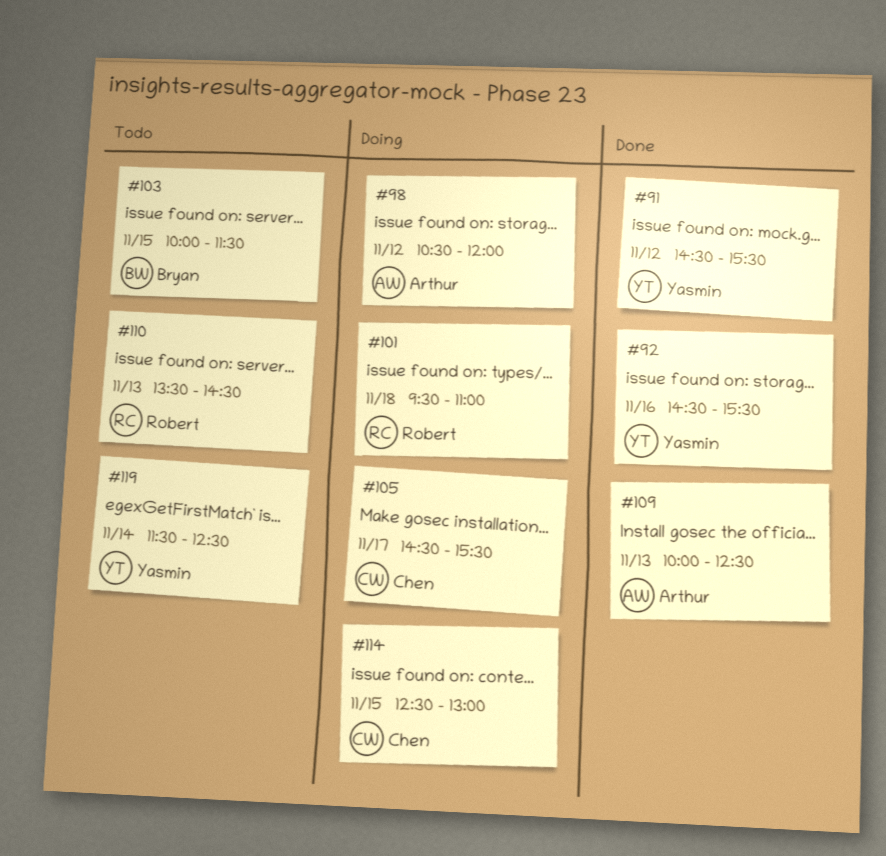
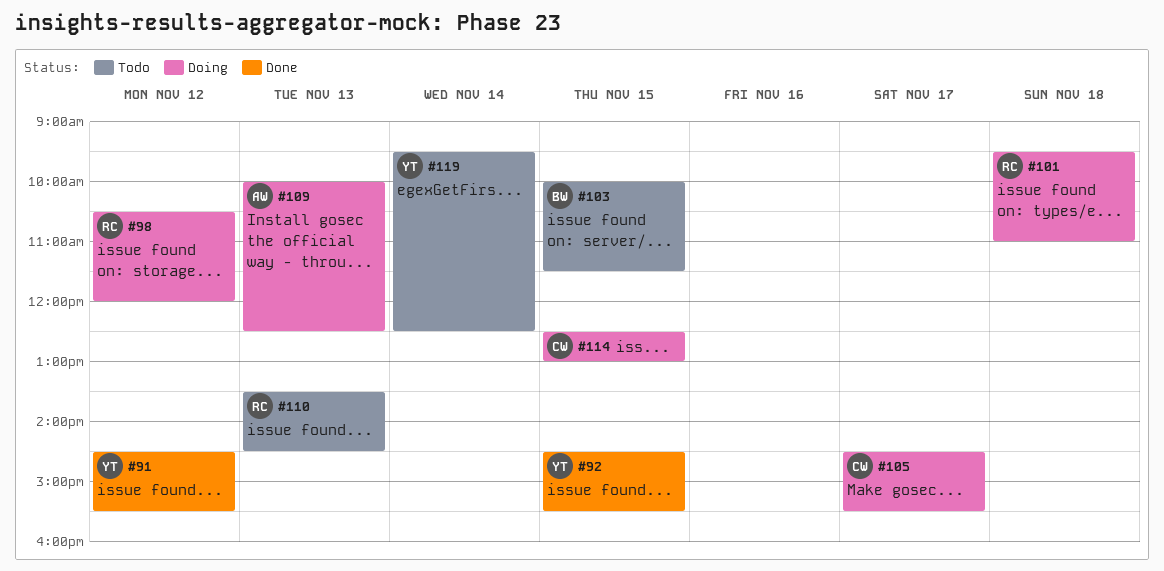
#92, day: Nov 16 -> Nov 15
#98, owner: Arthur -> Robert
#109, status: Done -> Doing
#119, begins: 11:30 -> 09:30

